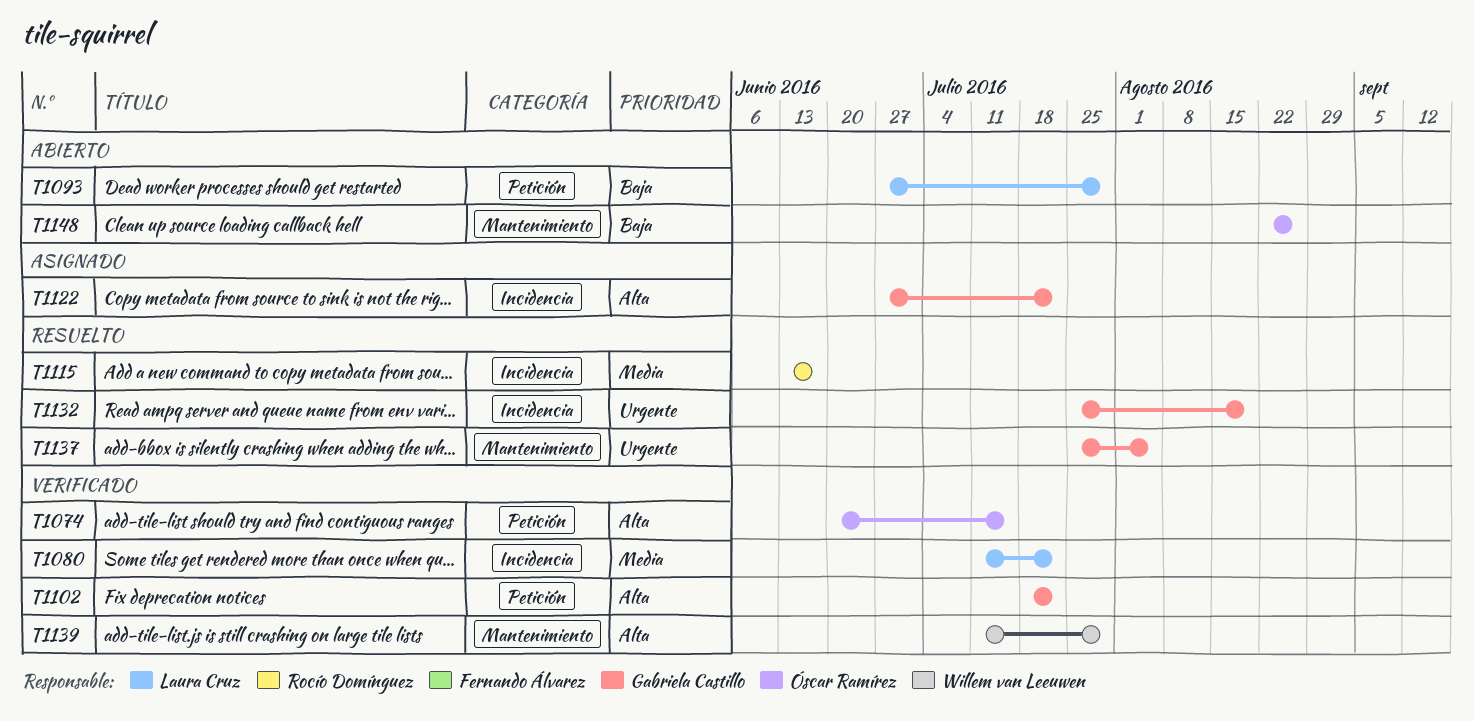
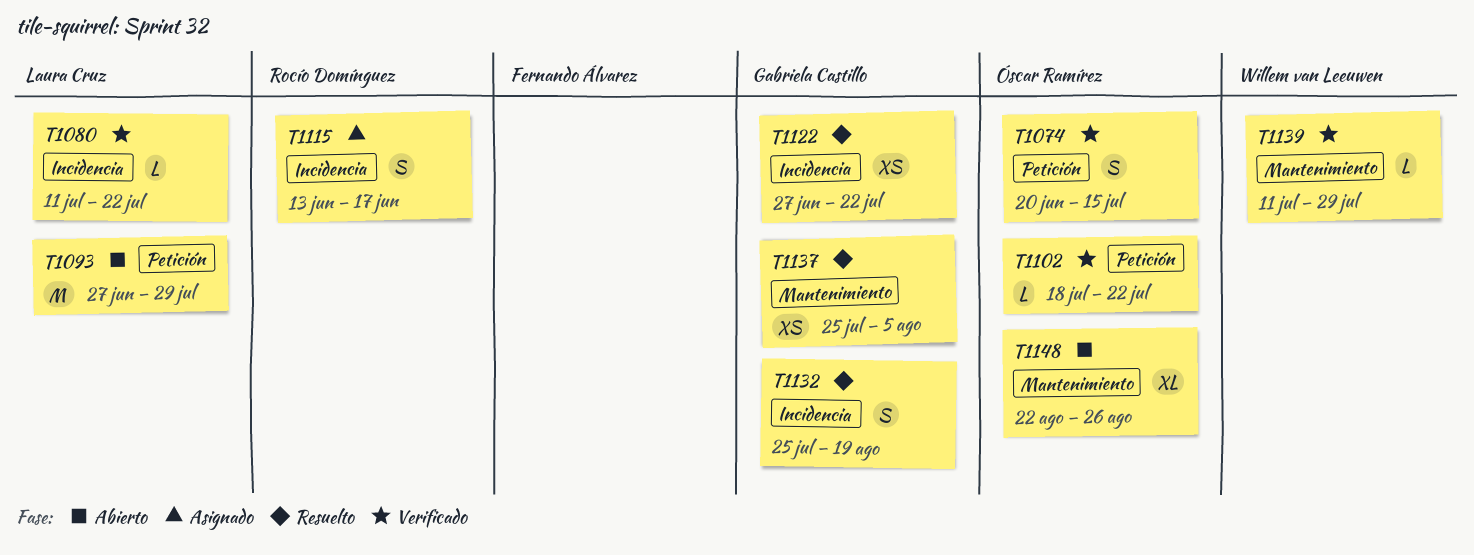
T1102, owner: Gabriela Castillo -> Óscar Ramírez
T1115, status: Resuelto -> Asignado
T1122, status: Asignado -> Resuelto

